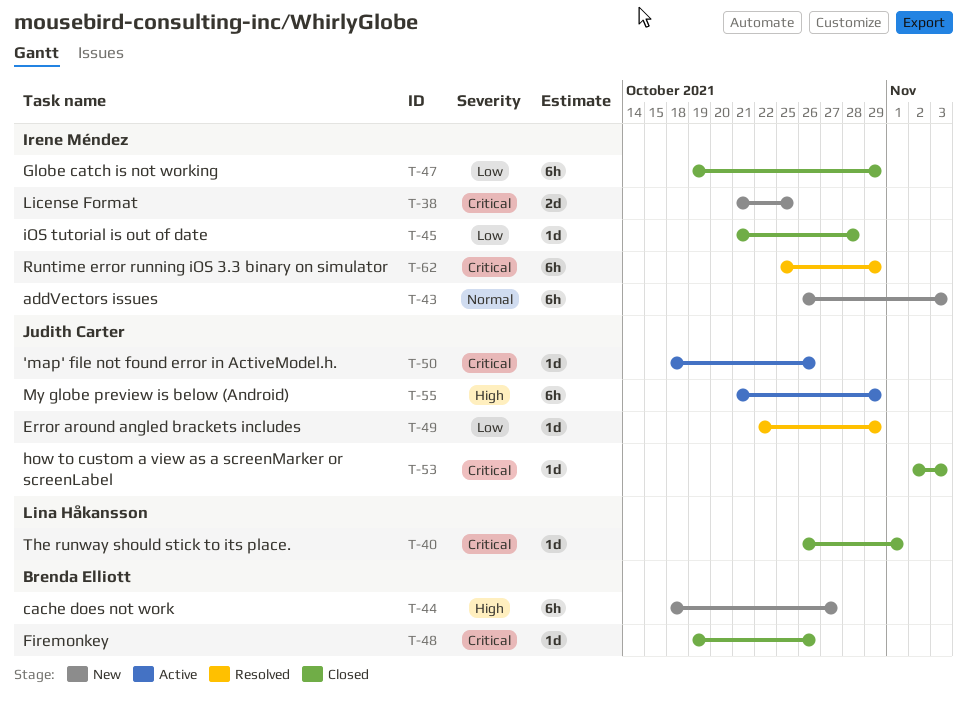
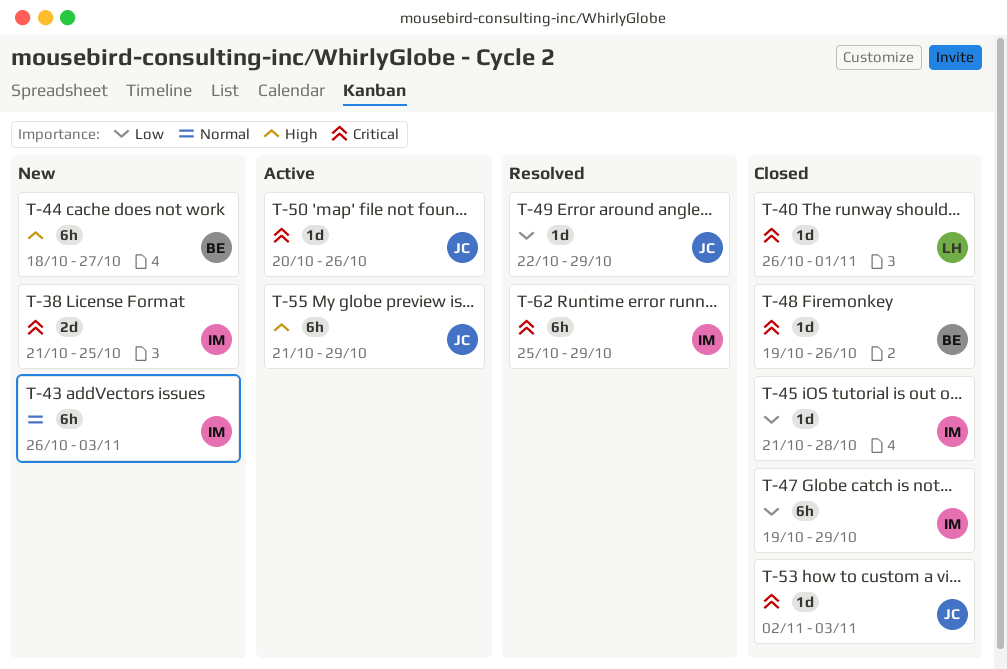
T-50, start: Oct 18 -> Oct 20

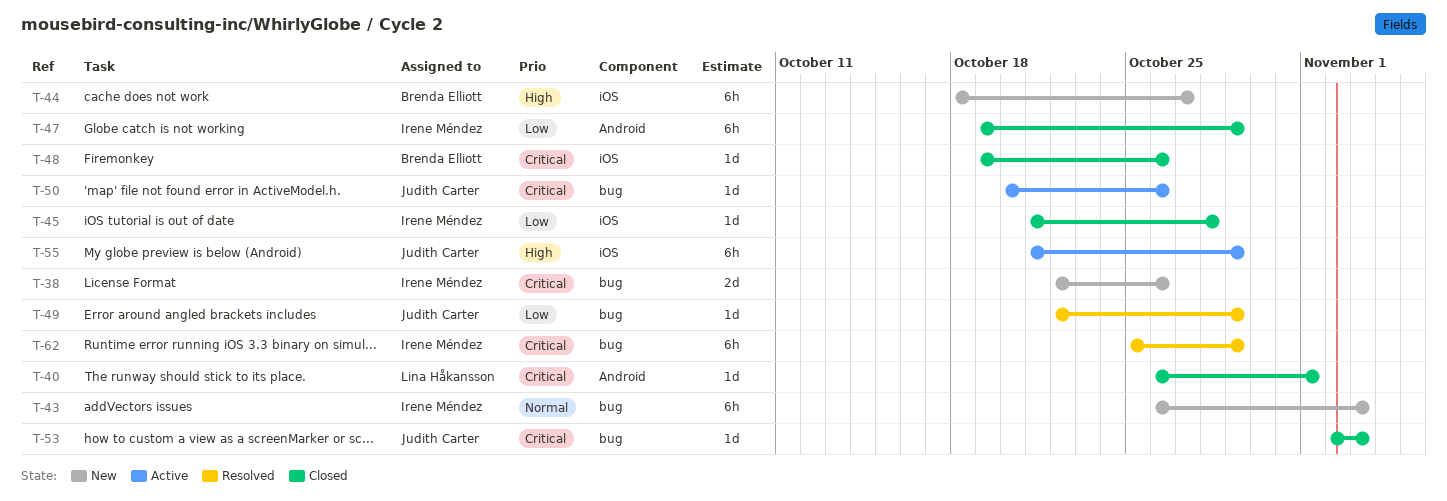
T-38, start: Oct 21 -> Oct 22
T-38, due: Oct 25 -> Oct 26

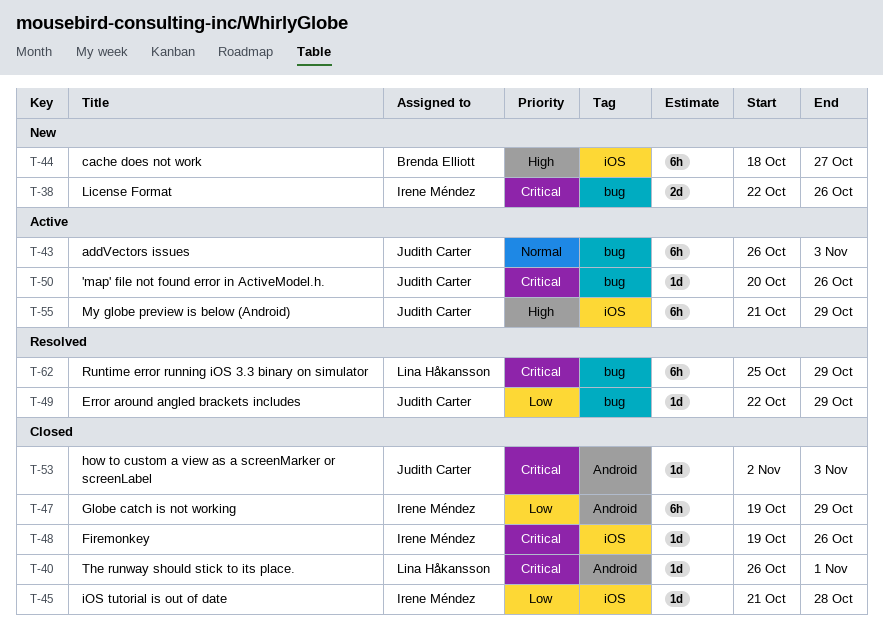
T-43, status: New -> Active
T-43, owner: Irene Méndez -> Judith Carter
T-48, owner: Brenda Elliott -> Irene Méndez
T-53, label: bug -> Android
T-62, owner: Irene Méndez -> Lina Håkansson

